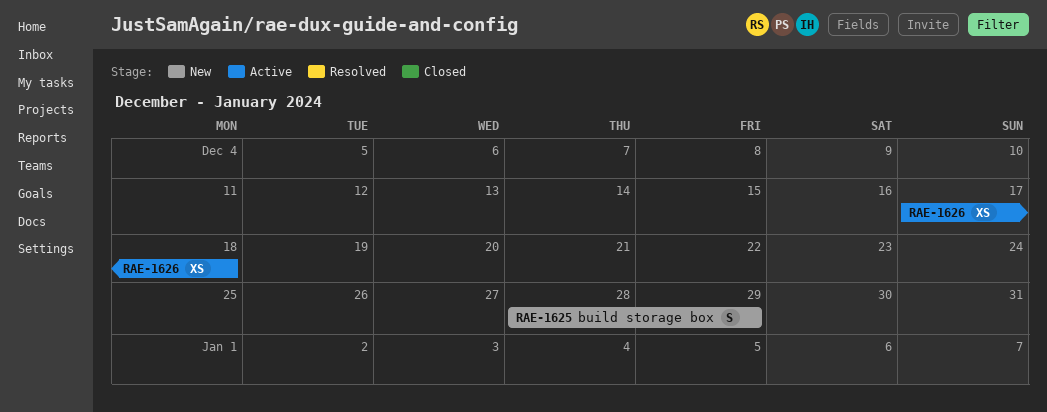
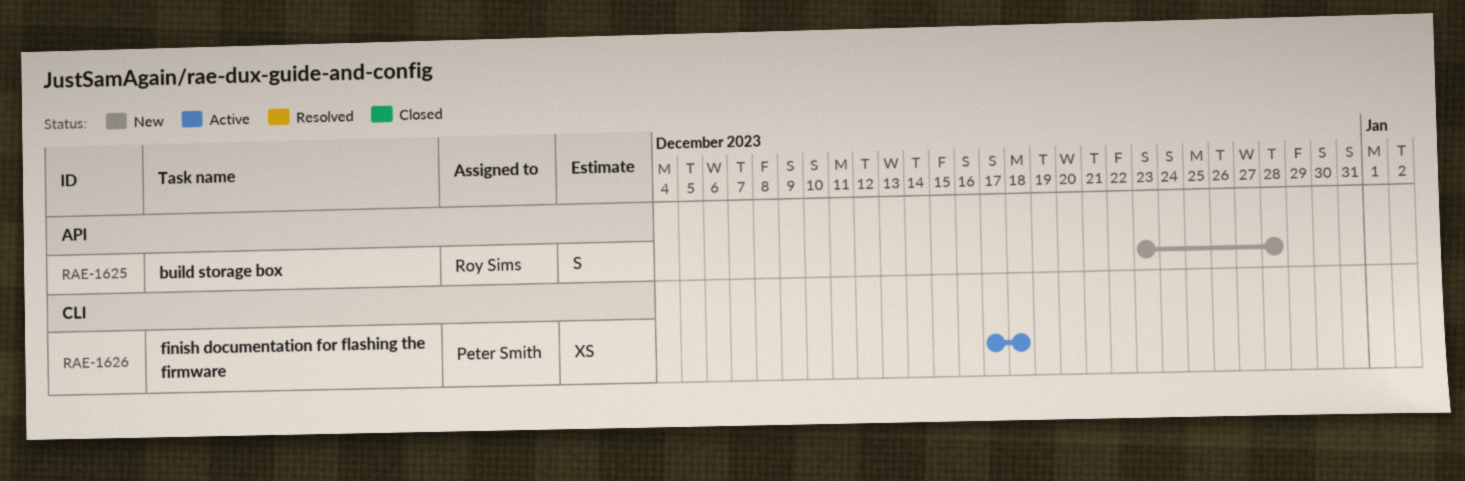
RAE-1625, start: Dec 28 -> Dec 23
RAE-1625, due: Dec 29 -> Dec 28

